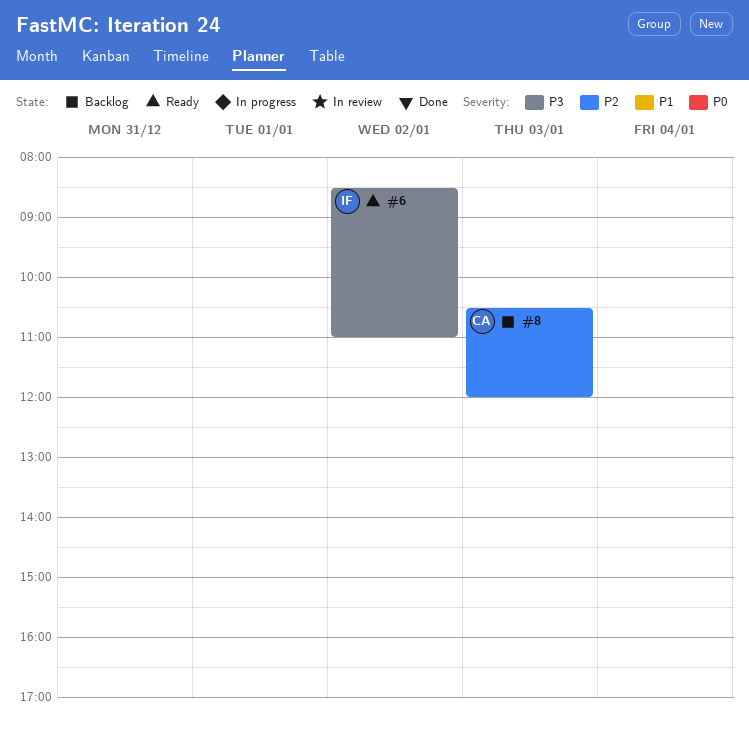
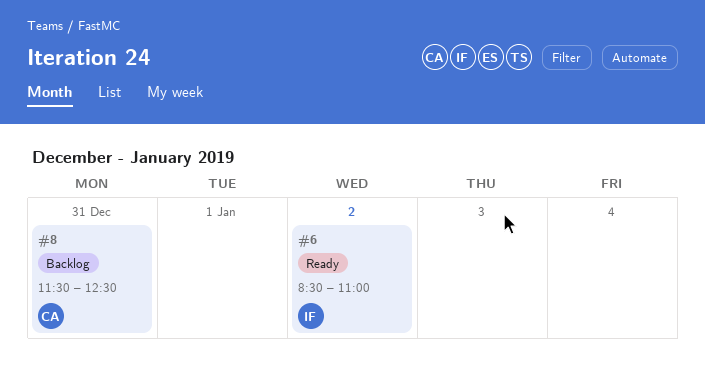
#8, day: Jan 3 -> Dec 31
#8, begins: 10:30 -> 11:30
#8, ends: 12:00 -> 12:30

